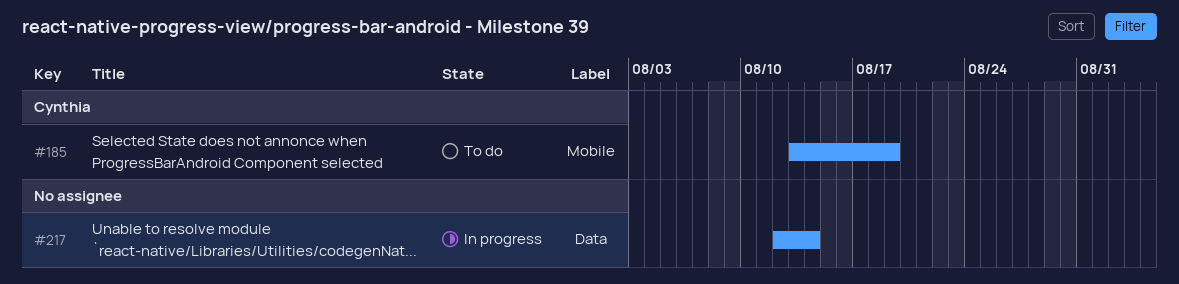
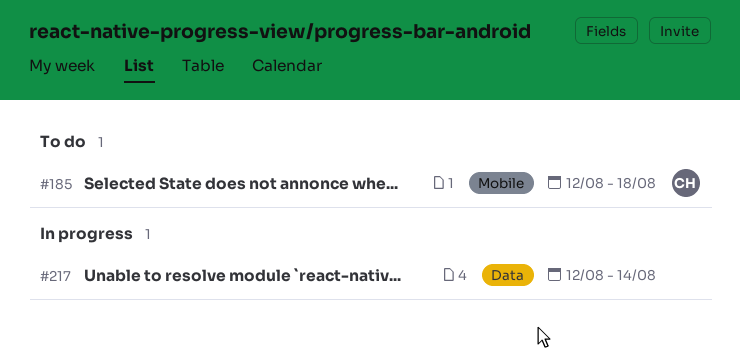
#185, start: Aug 13 -> Aug 12
#185, due: Aug 19 -> Aug 18

